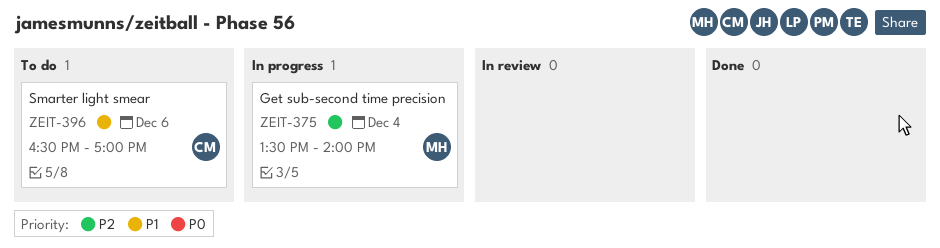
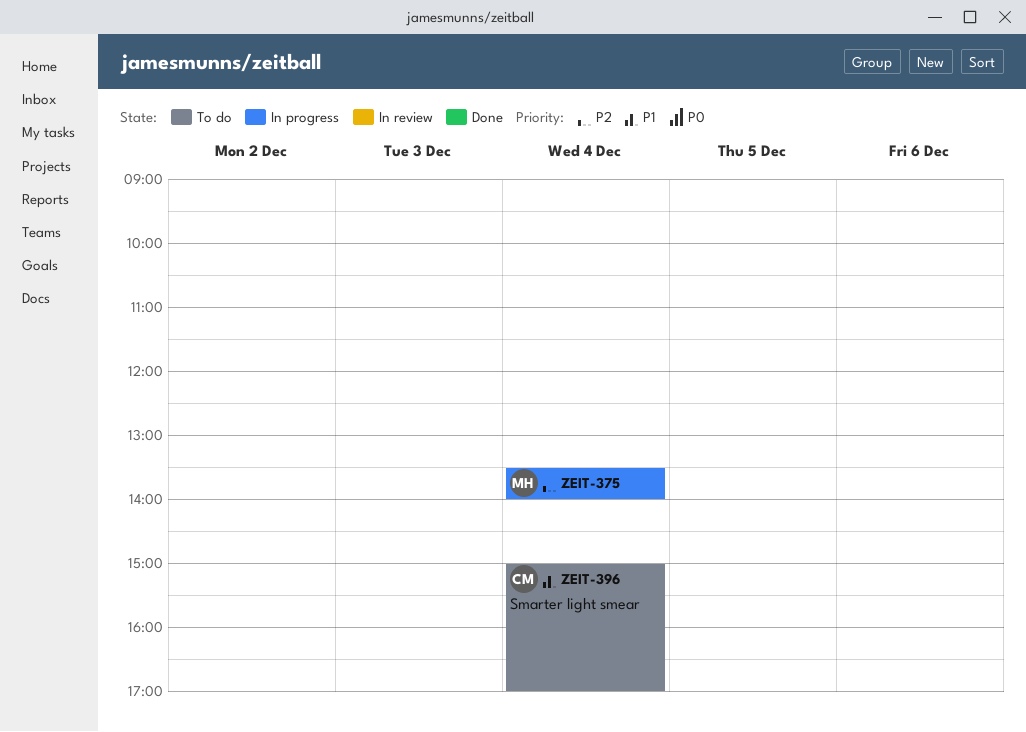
ZEIT-396, day: Dec 6 -> Dec 4
ZEIT-396, begins: 16:30 -> 15:00

